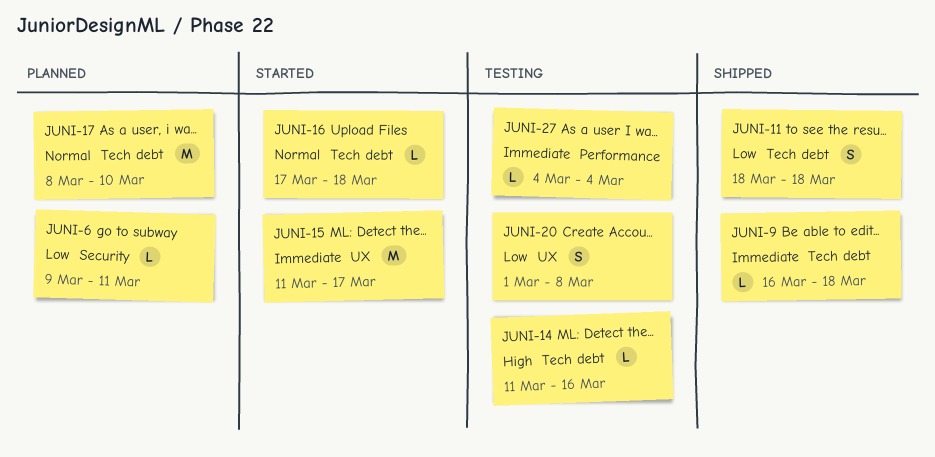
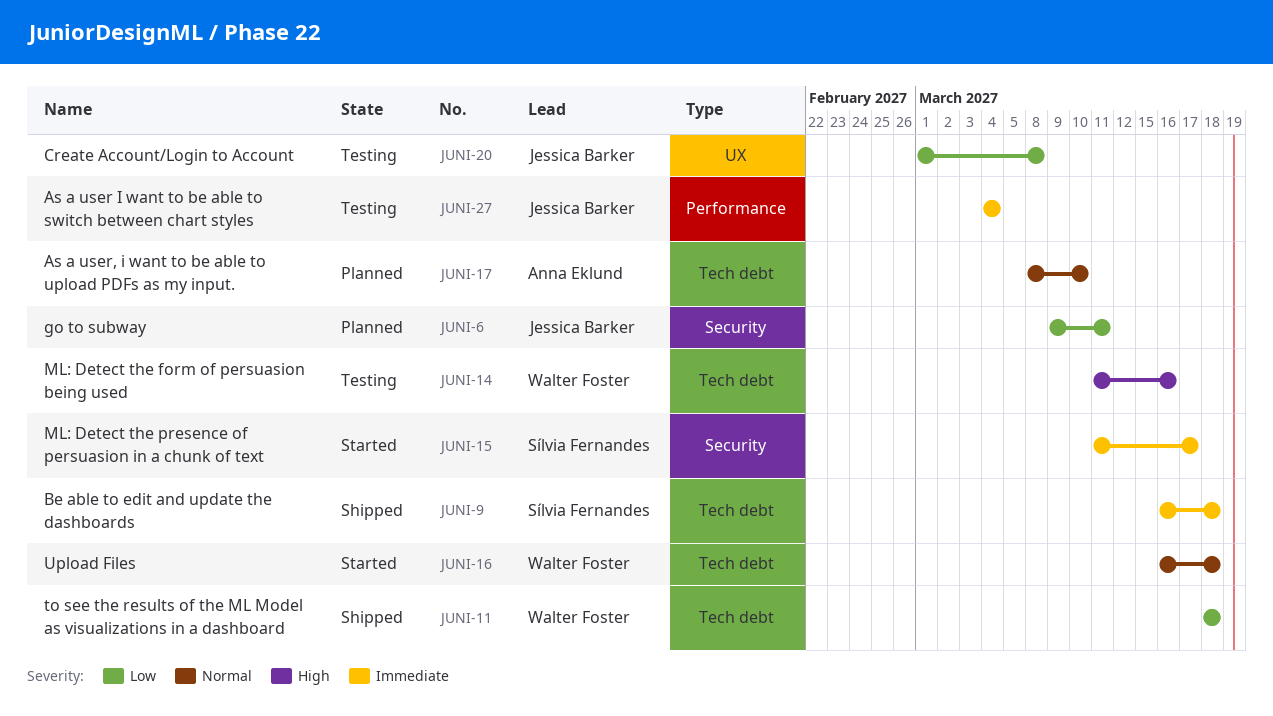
JUNI-15, label: UX -> Security
JUNI-16, start: Mar 17 -> Mar 16

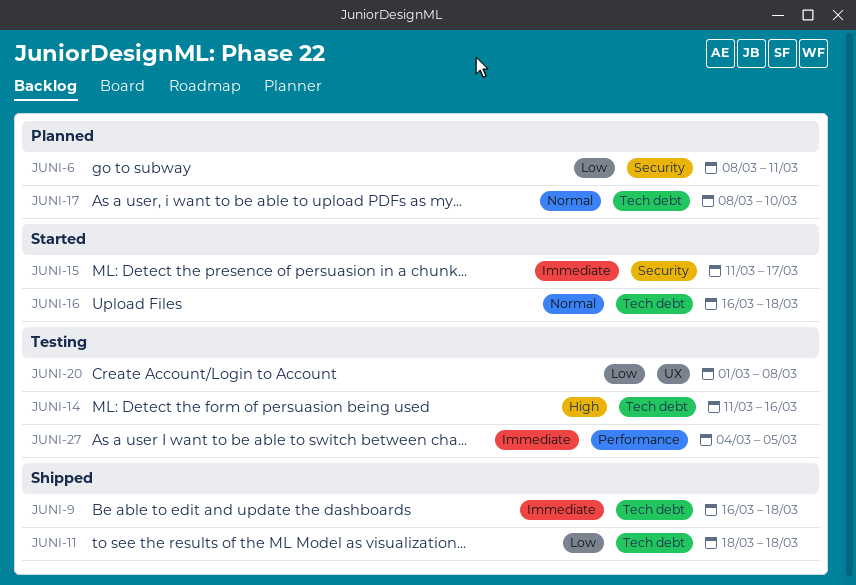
JUNI-6, start: Mar 9 -> Mar 8
JUNI-27, due: Mar 4 -> Mar 5

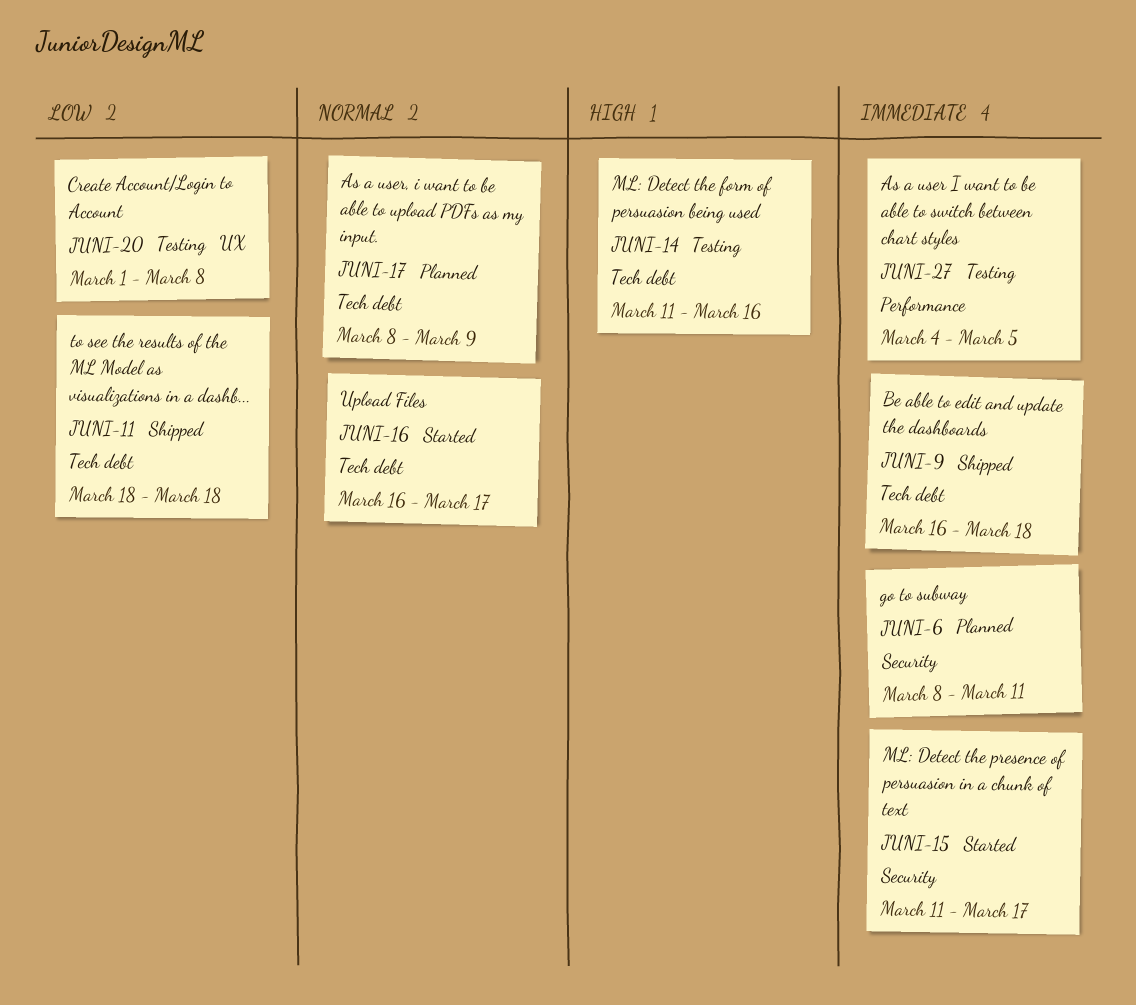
JUNI-6, priority: Low -> Immediate
JUNI-16, due: Mar 18 -> Mar 17
JUNI-17, due: Mar 10 -> Mar 9

